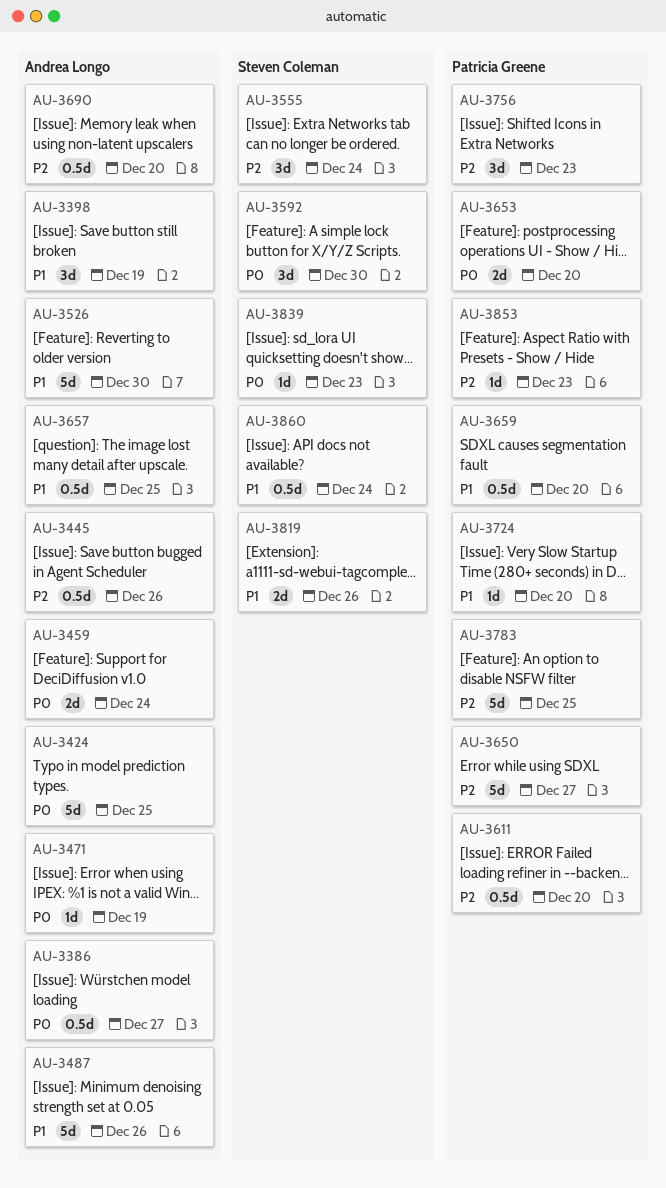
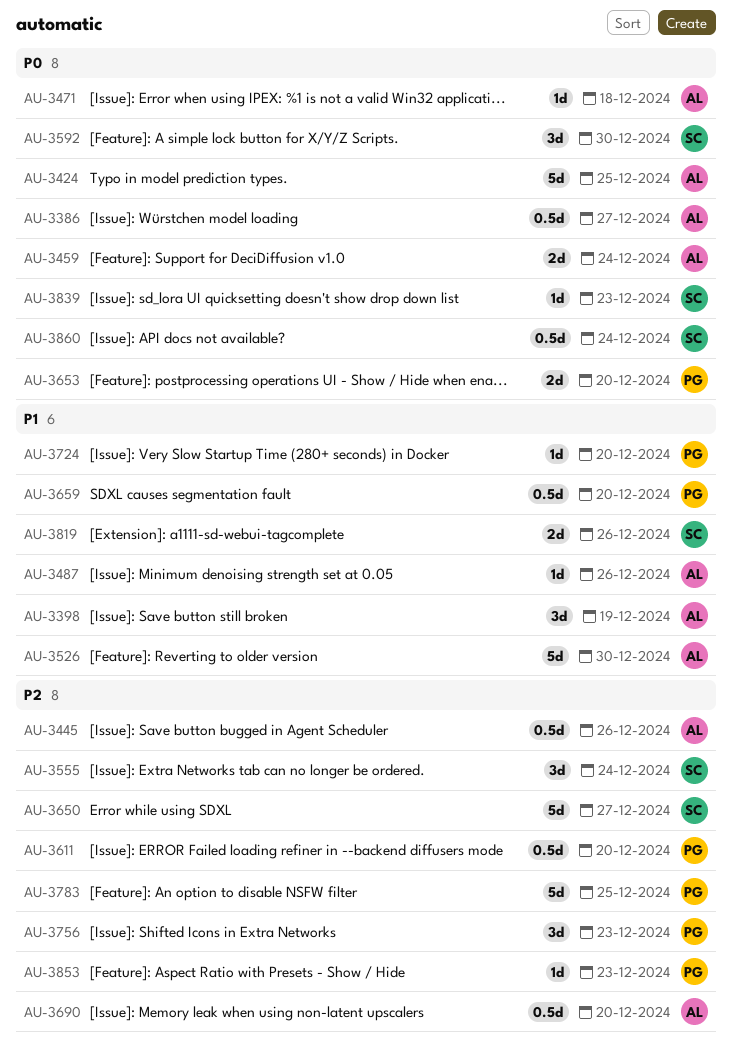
AU-3471, due: Dec 19 -> Dec 18
AU-3487, estimate: 5d -> 1d
AU-3650, owner: Patricia Greene -> Steven Coleman
AU-3657: present -> none
AU-3860, priority: P1 -> P0

